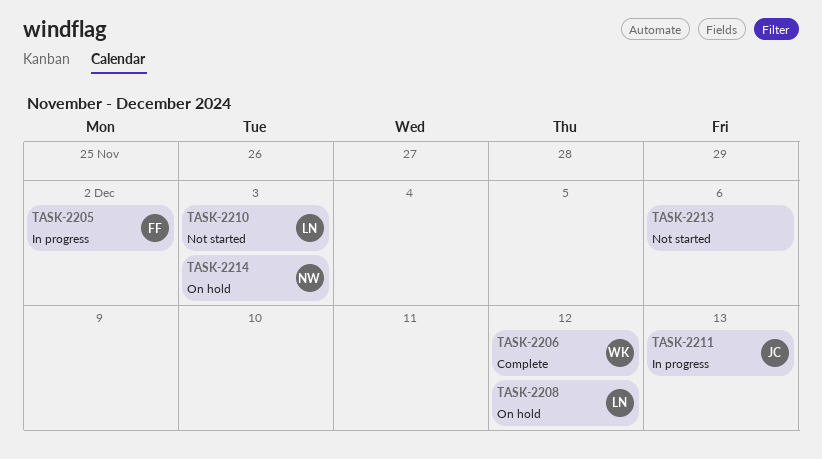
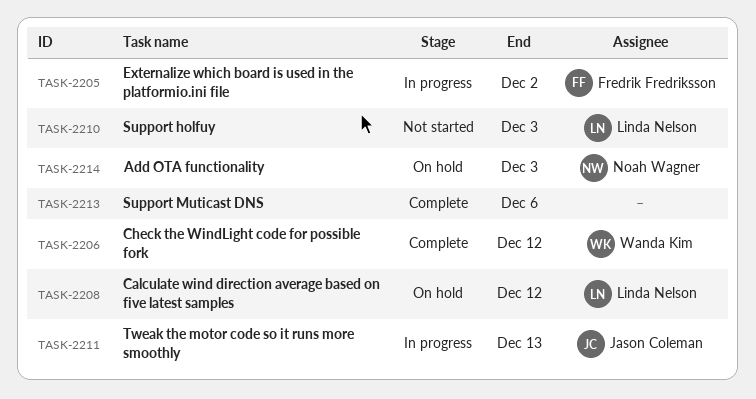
TASK-2213, status: Not started -> Complete

